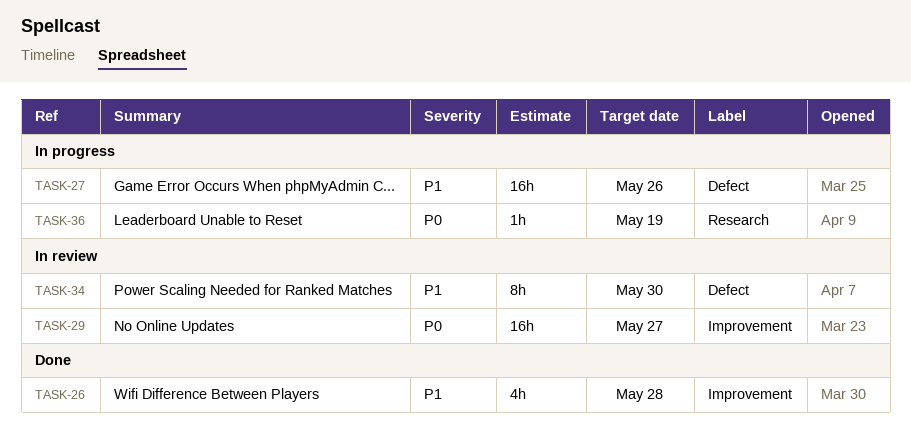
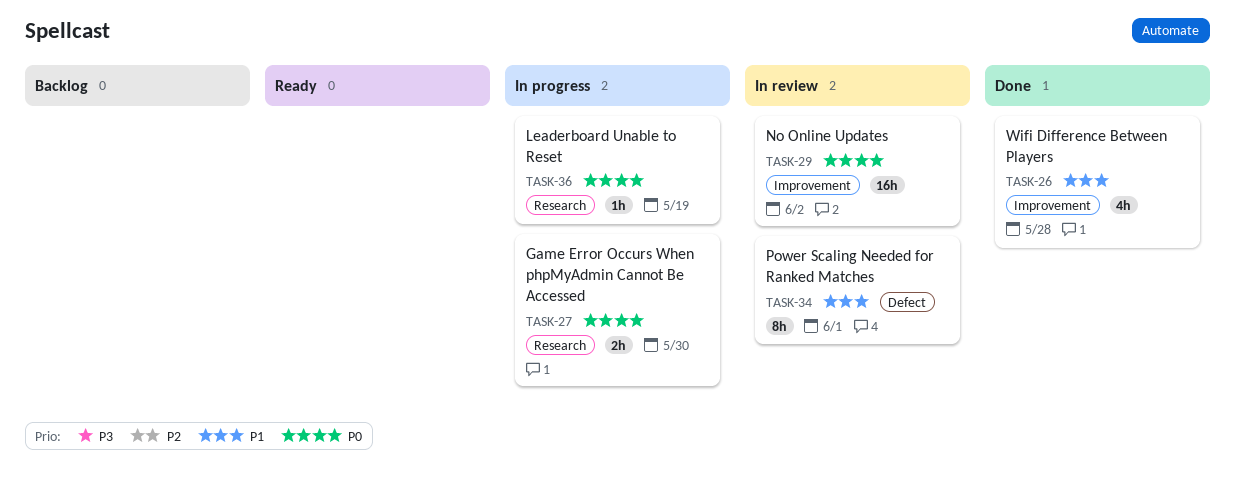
TASK-27, priority: P1 -> P0
TASK-27, label: Defect -> Research
TASK-27, estimate: 16h -> 2h
TASK-27, due: May 26 -> May 30
TASK-29, due: May 27 -> Jun 2
TASK-34, due: May 30 -> Jun 1

